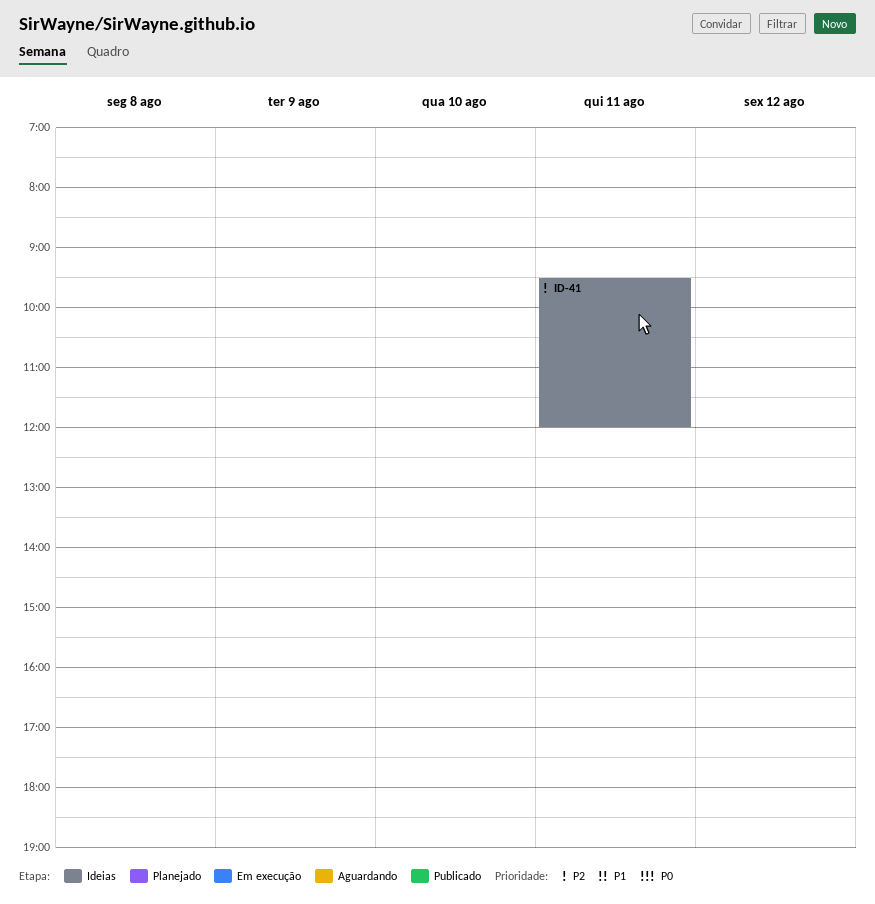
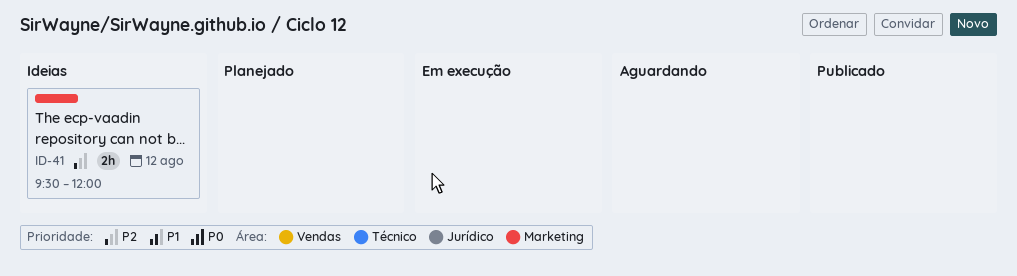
ID-41, day: Aug 11 -> Aug 12

